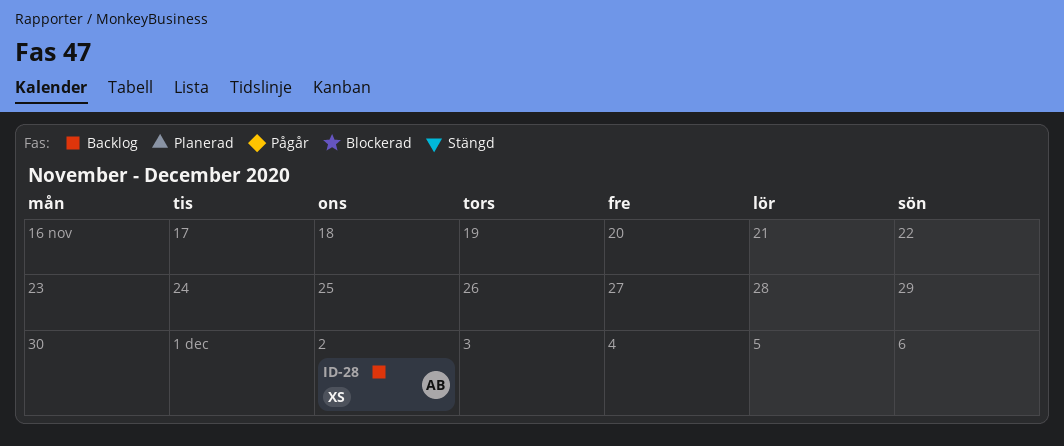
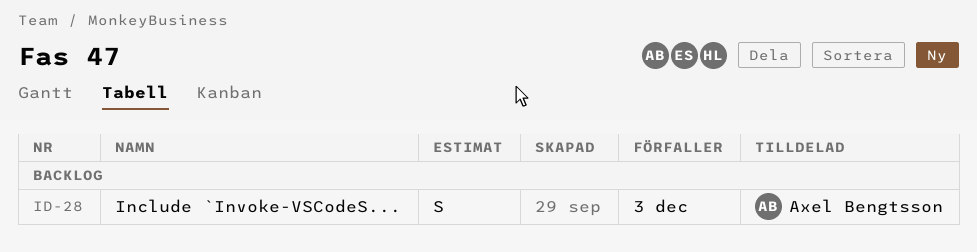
ID-28, estimate: XS -> S
ID-28, due: Dec 2 -> Dec 3

